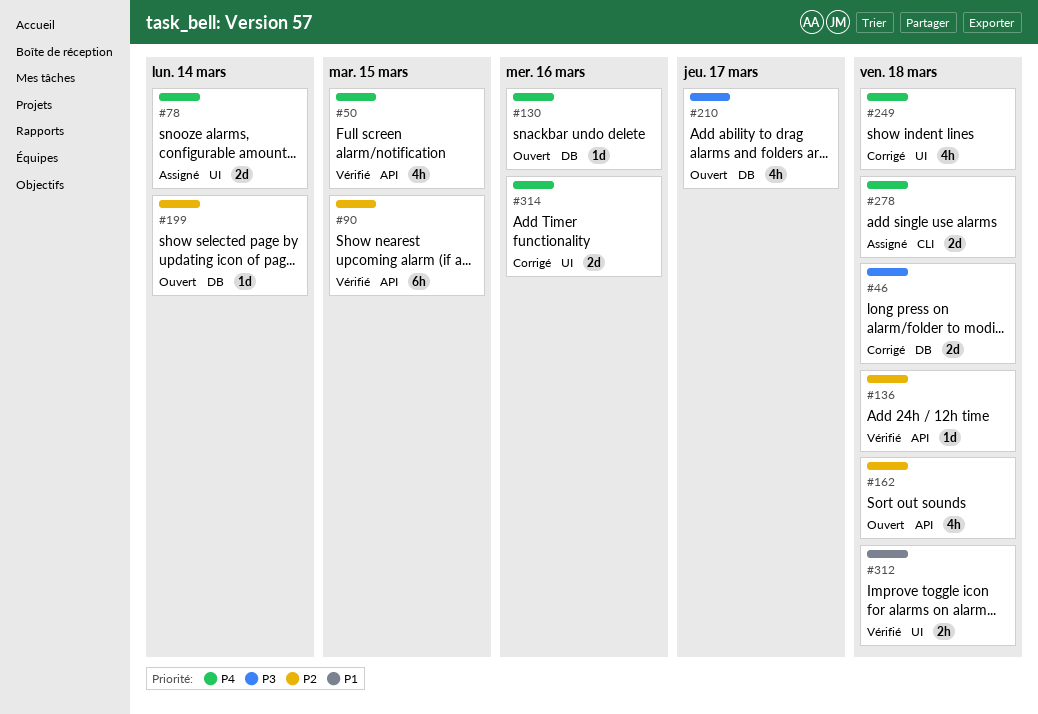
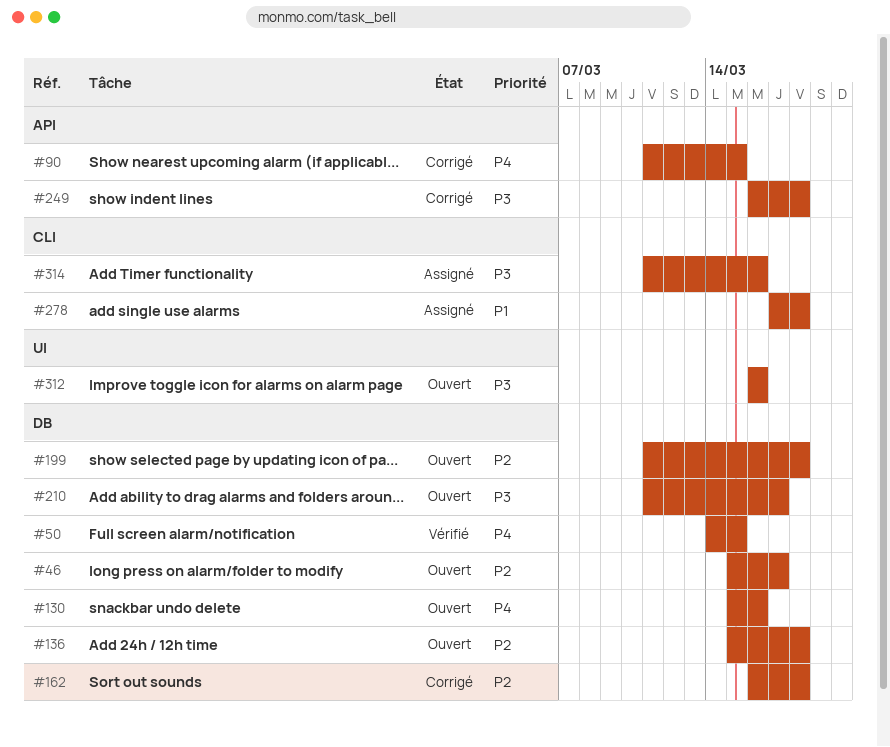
#46, status: Corrigé -> Ouvert
#46, priority: P3 -> P2
#46, due: Mar 18 -> Mar 17
#50, label: API -> DB
#78: present -> none
#90, status: Vérifié -> Corrigé
#90, priority: P2 -> P4
#136, status: Vérifié -> Ouvert
#136, label: API -> DB
#162, status: Ouvert -> Corrigé
#162, label: API -> DB
#199, due: Mar 14 -> Mar 18
#249, priority: P4 -> P3
#249, label: UI -> API
#278, priority: P4 -> P1
#312, status: Vérifié -> Ouvert
#312, priority: P1 -> P3
#312, due: Mar 18 -> Mar 16
#314, status: Corrigé -> Assigné
#314, priority: P4 -> P3
#314, label: UI -> CLI

